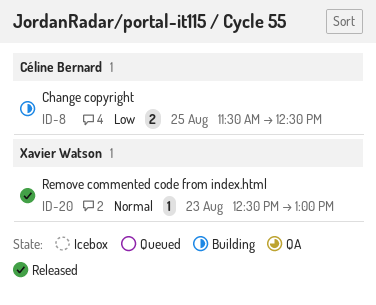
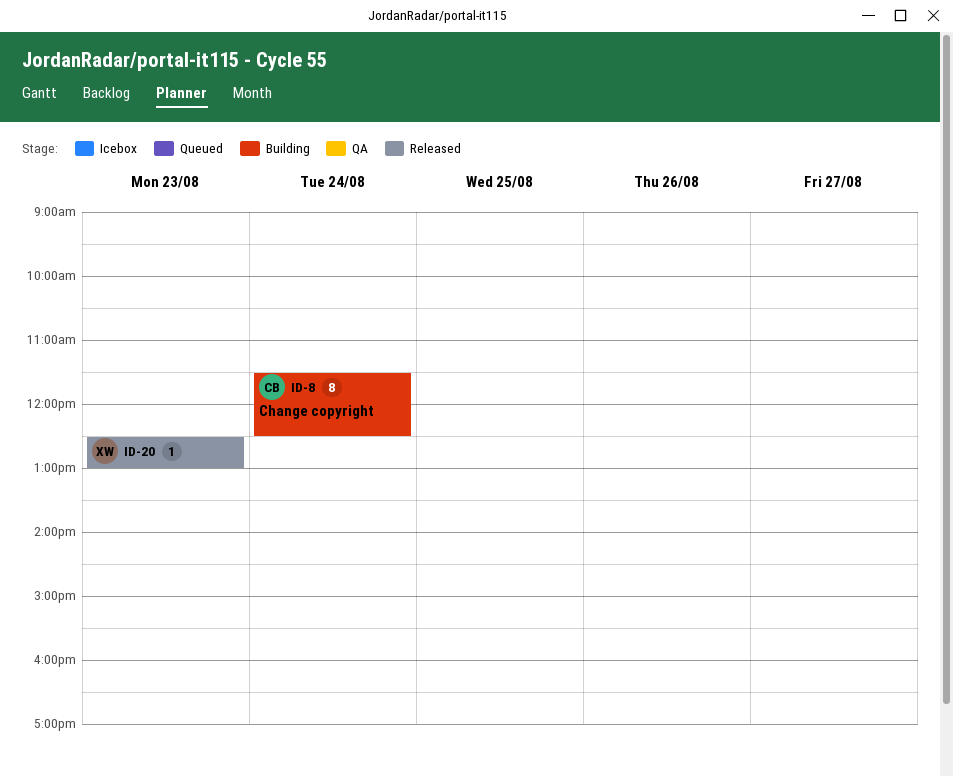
ID-8, estimate: 2 -> 8
ID-8, day: Aug 25 -> Aug 24

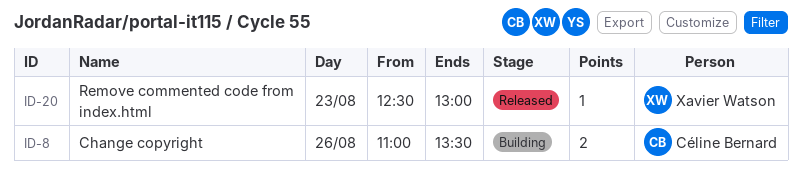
ID-8, estimate: 8 -> 2
ID-8, day: Aug 24 -> Aug 26
ID-8, begins: 11:30 -> 11:00
ID-8, ends: 12:30 -> 13:30

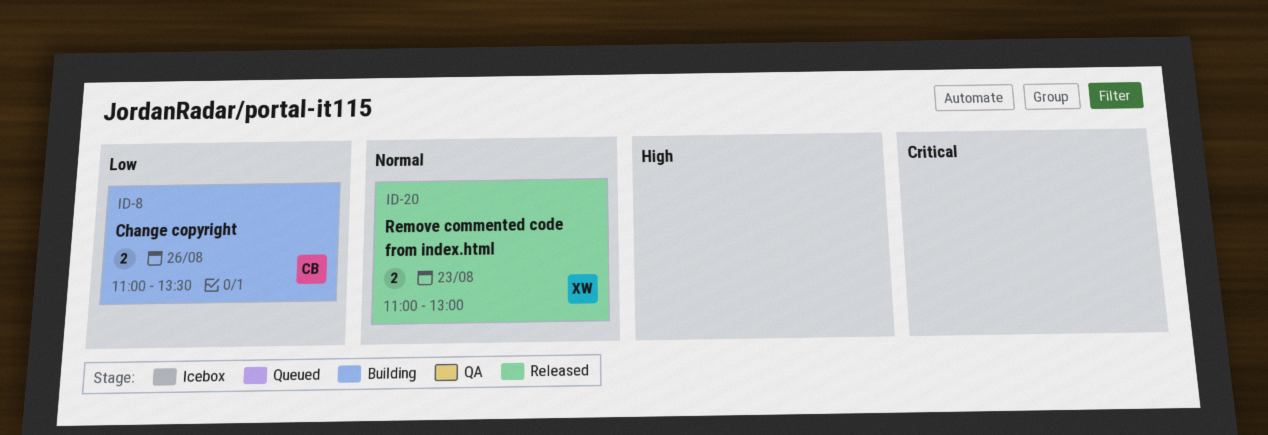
ID-20, estimate: 1 -> 2
ID-20, begins: 12:30 -> 11:00

